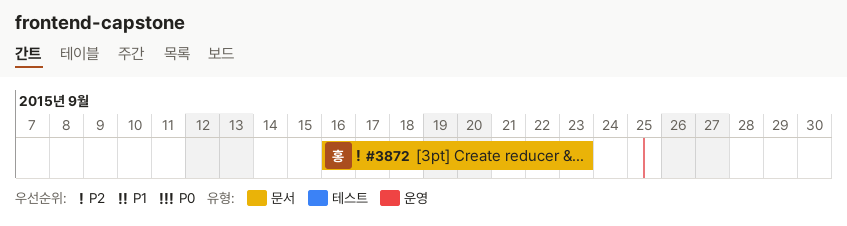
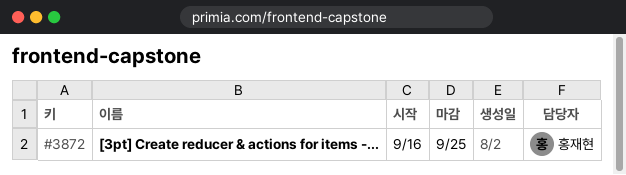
#3872, due: Sep 23 -> Sep 25

